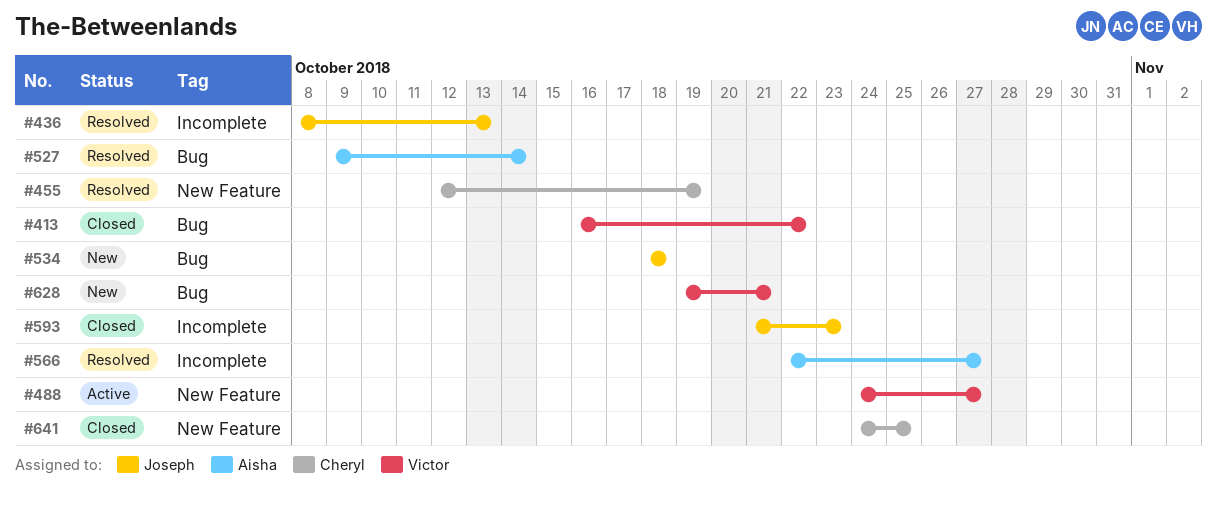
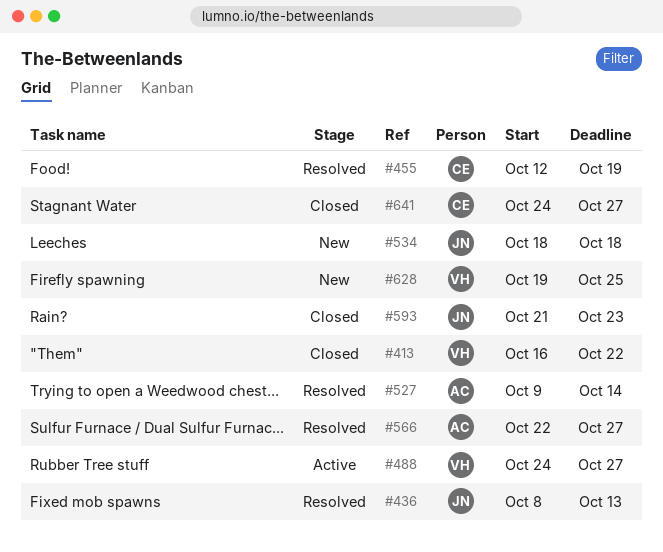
#628, due: Oct 21 -> Oct 25
#641, due: Oct 25 -> Oct 27

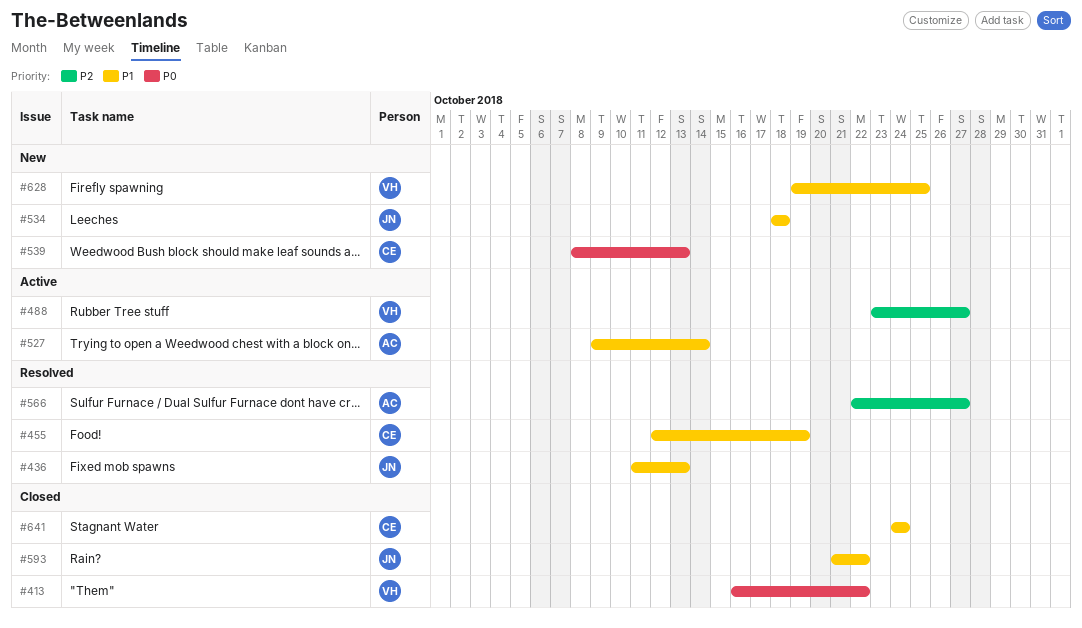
#436, start: Oct 8 -> Oct 11
#488, start: Oct 24 -> Oct 23
#527, status: Resolved -> Active
#539: none -> present
#593, due: Oct 23 -> Oct 22
#641, due: Oct 27 -> Oct 24

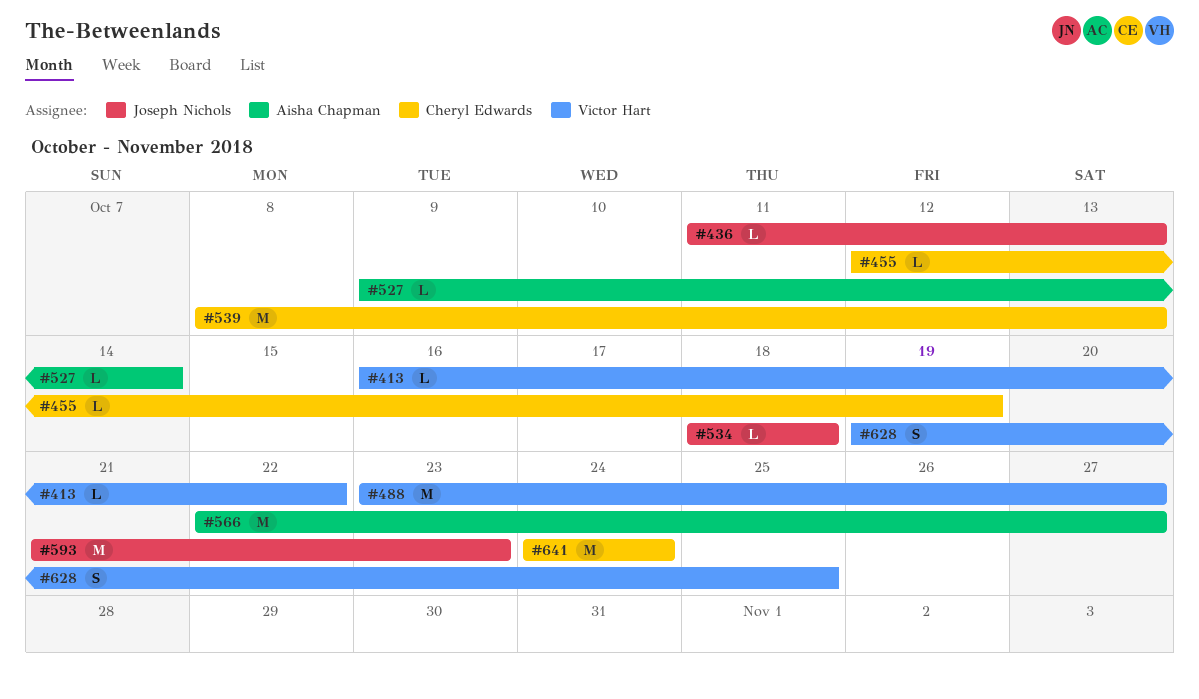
#593, due: Oct 22 -> Oct 23

